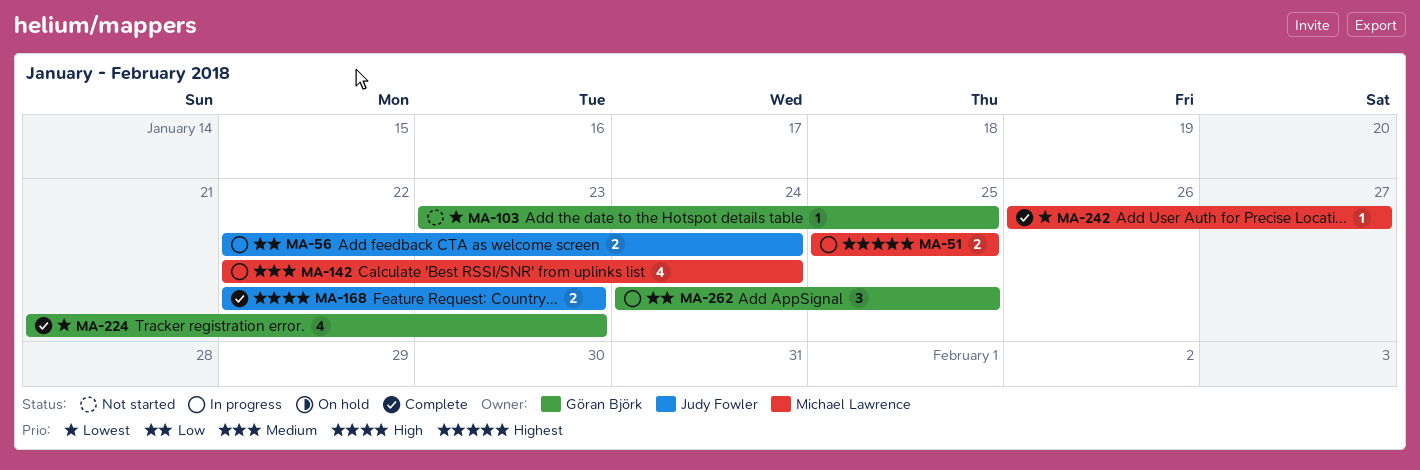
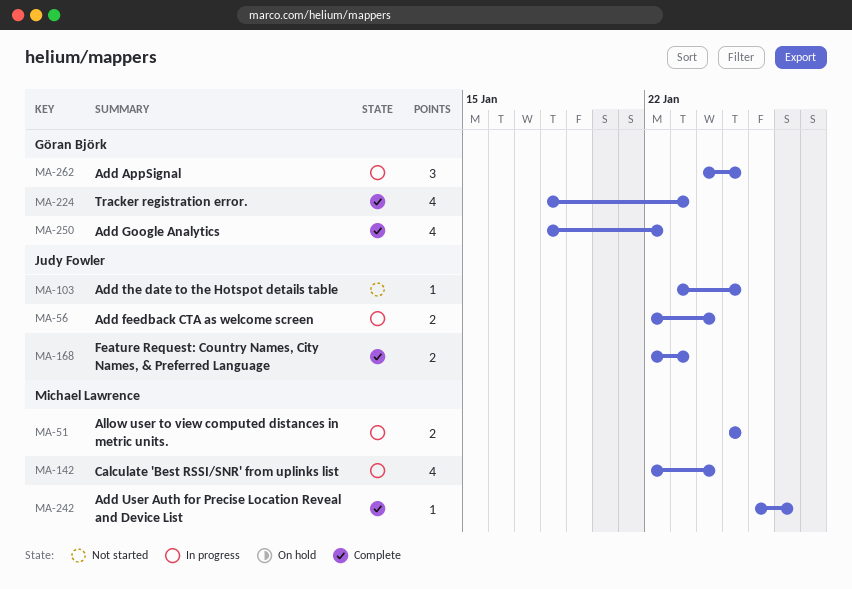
MA-103, owner: Göran Björk -> Judy Fowler
MA-224, start: Jan 21 -> Jan 18
MA-250: none -> present

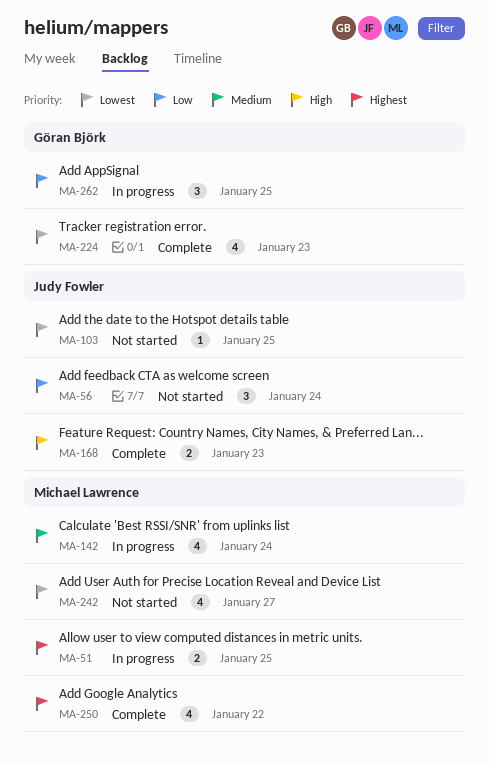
MA-56, status: In progress -> Not started
MA-56, estimate: 2 -> 3
MA-242, status: Complete -> Not started
MA-242, estimate: 1 -> 4
MA-250, owner: Göran Björk -> Michael Lawrence

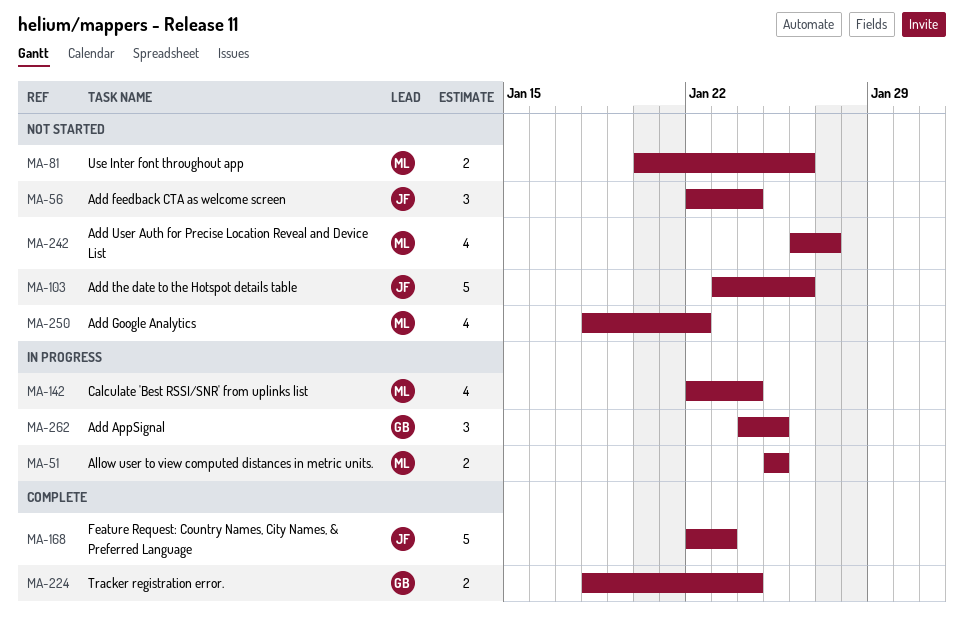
MA-81: none -> present
MA-103, estimate: 1 -> 5
MA-103, due: Jan 25 -> Jan 26
MA-168, estimate: 2 -> 5
MA-224, estimate: 4 -> 2
MA-224, due: Jan 23 -> Jan 24
MA-250, status: Complete -> Not started

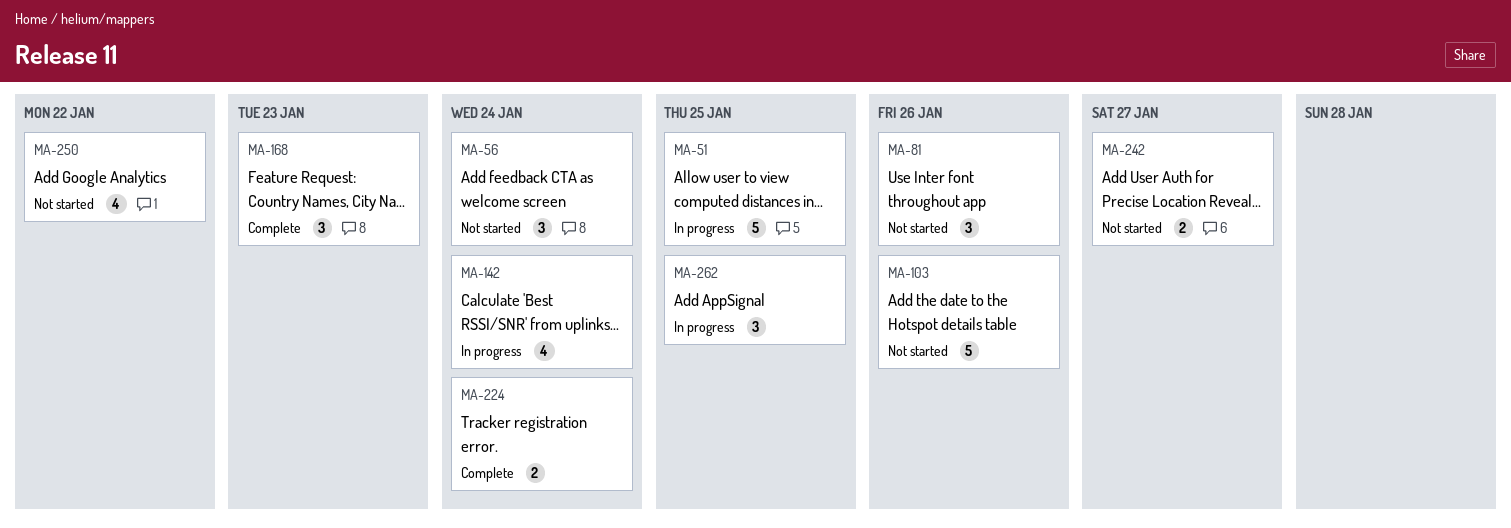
MA-51, estimate: 2 -> 5
MA-81, estimate: 2 -> 3
MA-168, estimate: 5 -> 3
MA-242, estimate: 4 -> 2

